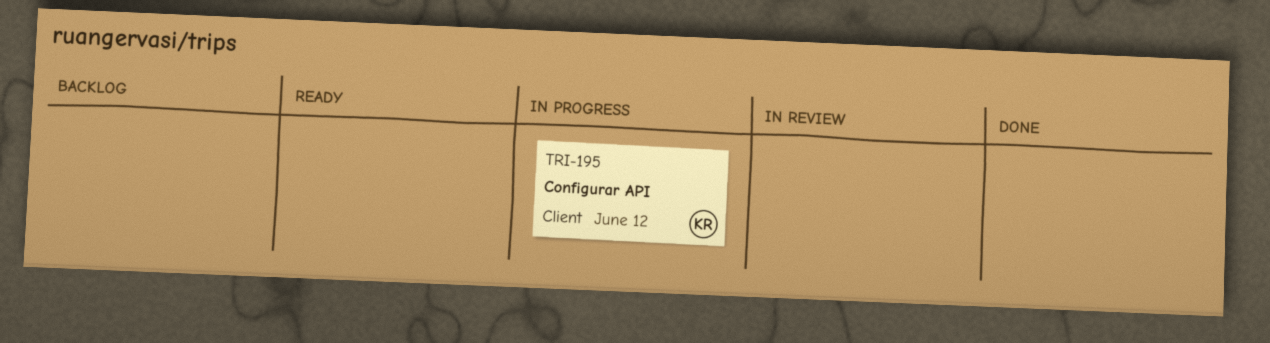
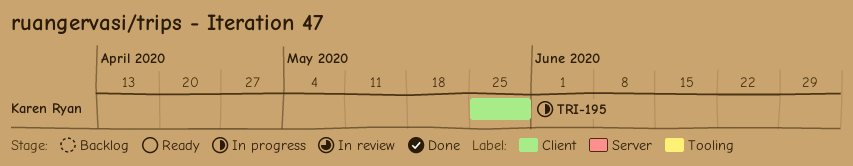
TRI-195, due: Jun 12 -> May 29

